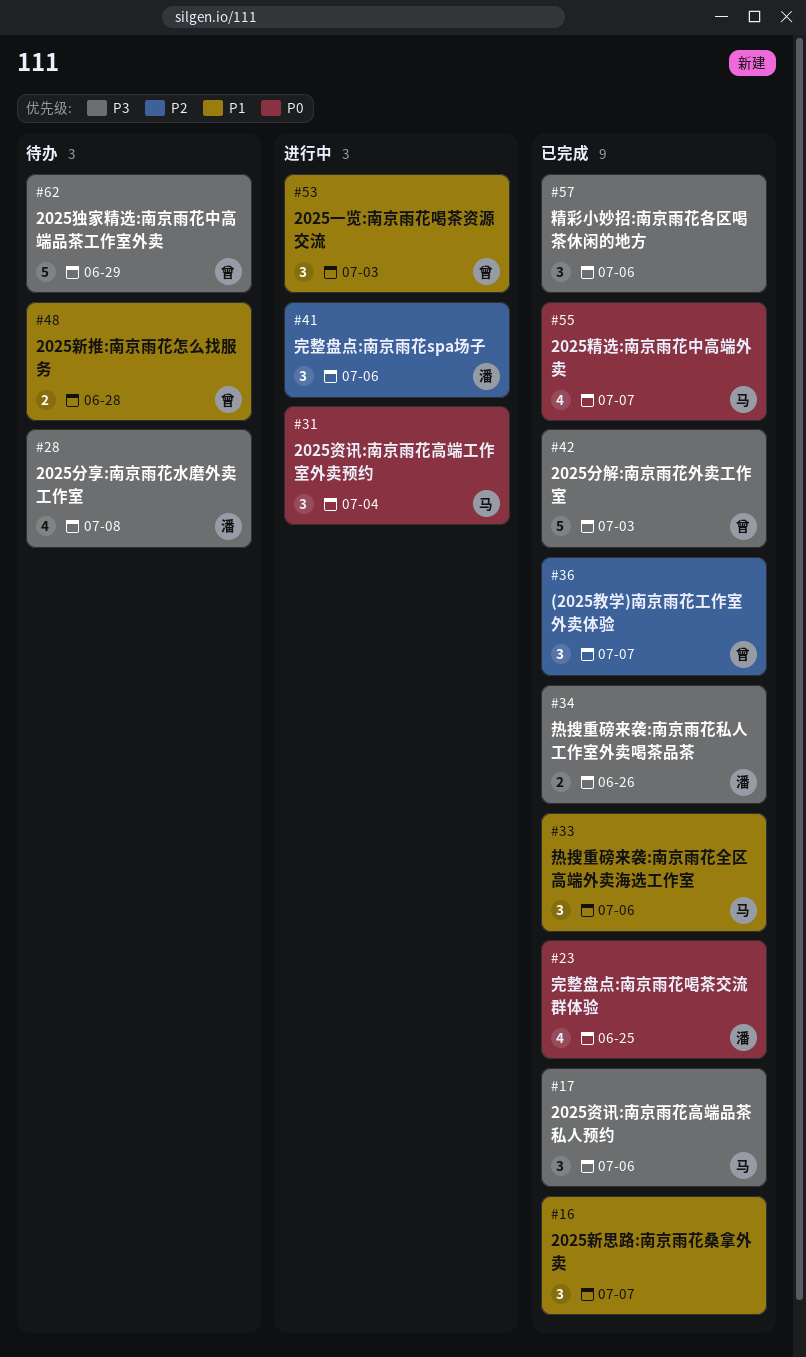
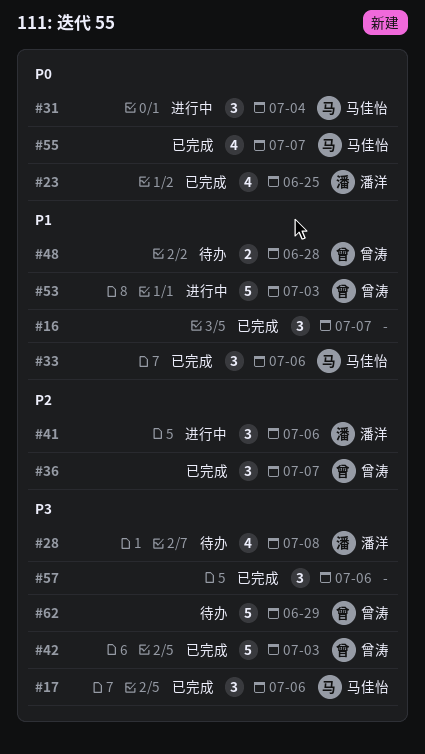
#34: present -> none
#53, estimate: 3 -> 5

